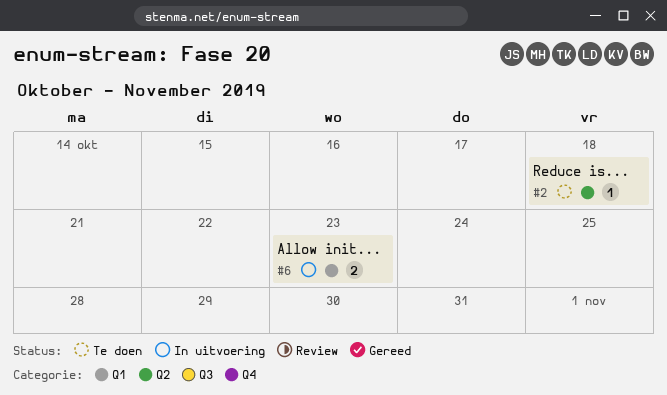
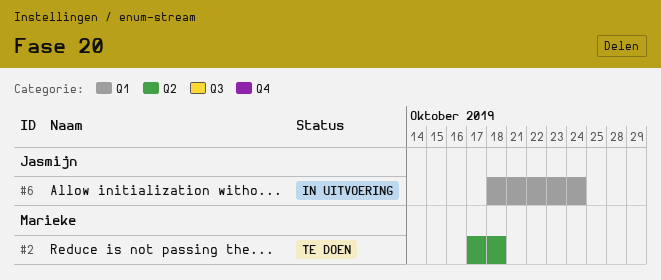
#6, due: Oct 23 -> Oct 24

